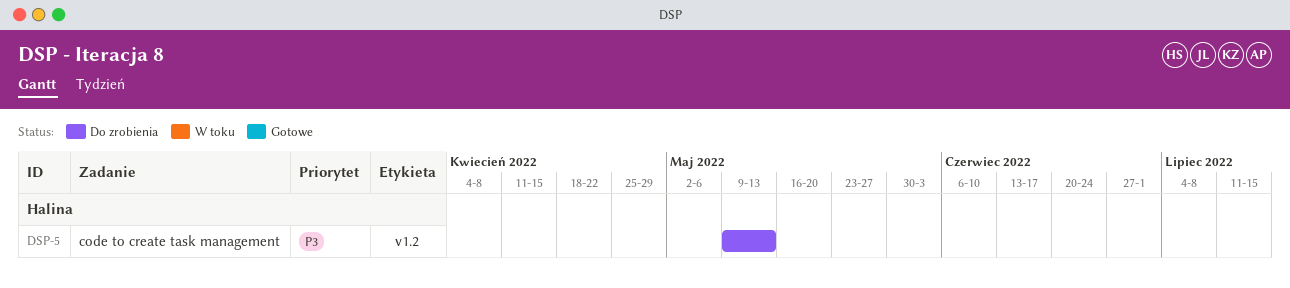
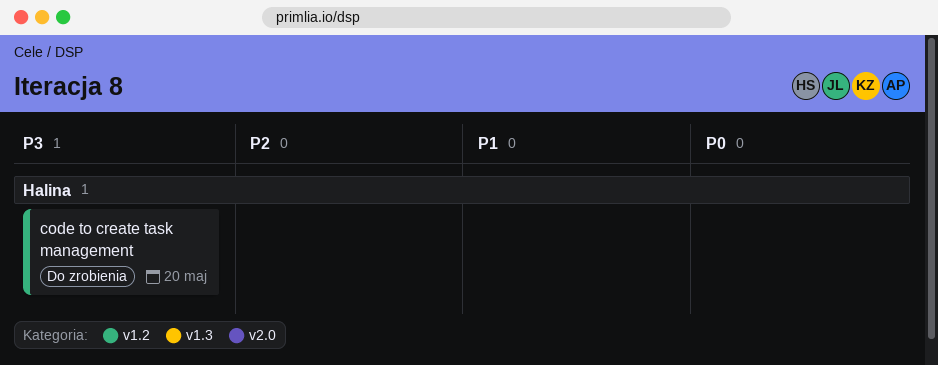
code to create task management, due: May 13 -> May 20

